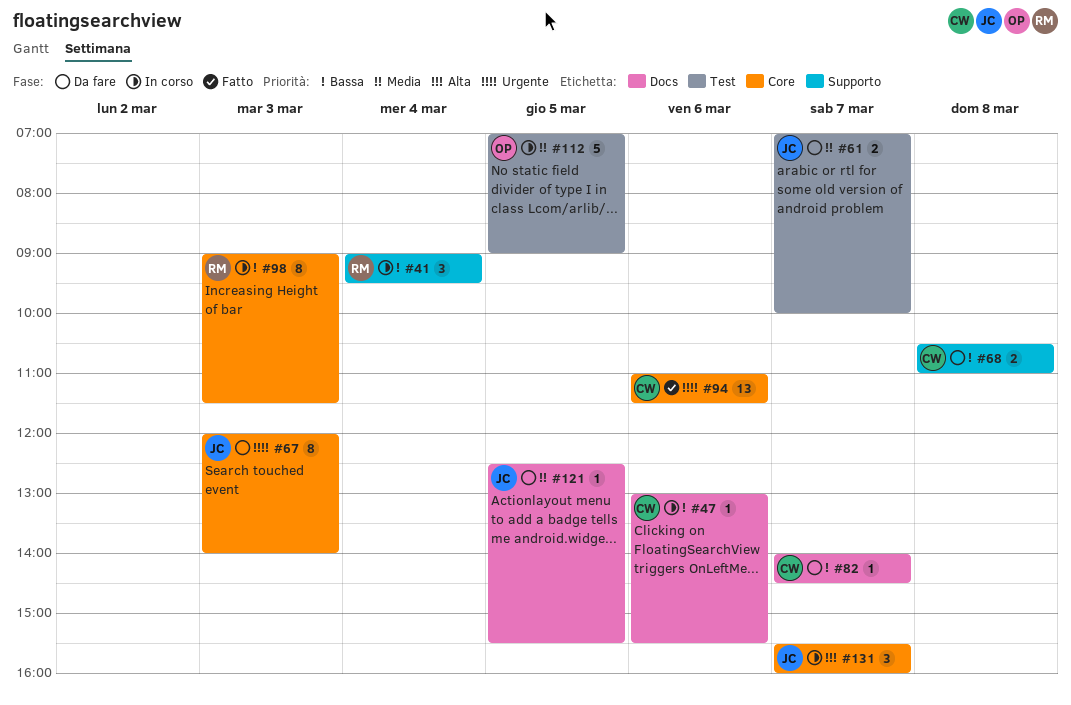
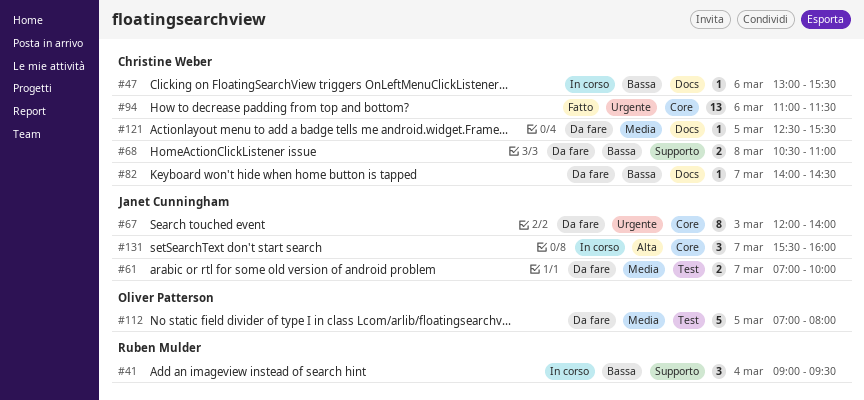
#98: present -> none
#112, status: In corso -> Da fare
#112, ends: 09:00 -> 08:00
#121, owner: Janet Cunningham -> Christine Weber

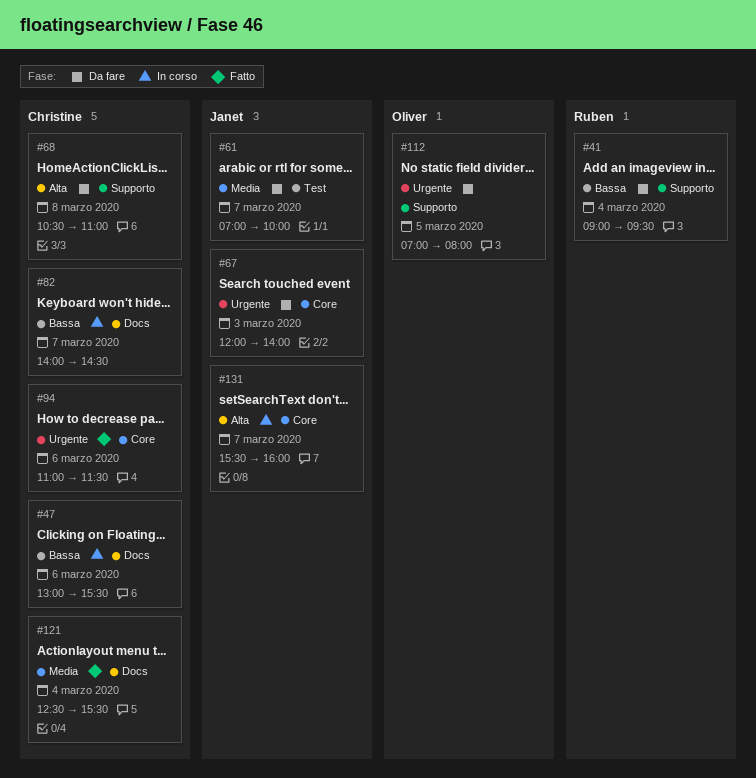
#41, status: In corso -> Da fare
#68, priority: Bassa -> Alta
#82, status: Da fare -> In corso
#112, priority: Media -> Urgente
#112, label: Test -> Supporto
#121, status: Da fare -> Fatto
#121, day: Mar 5 -> Mar 4

